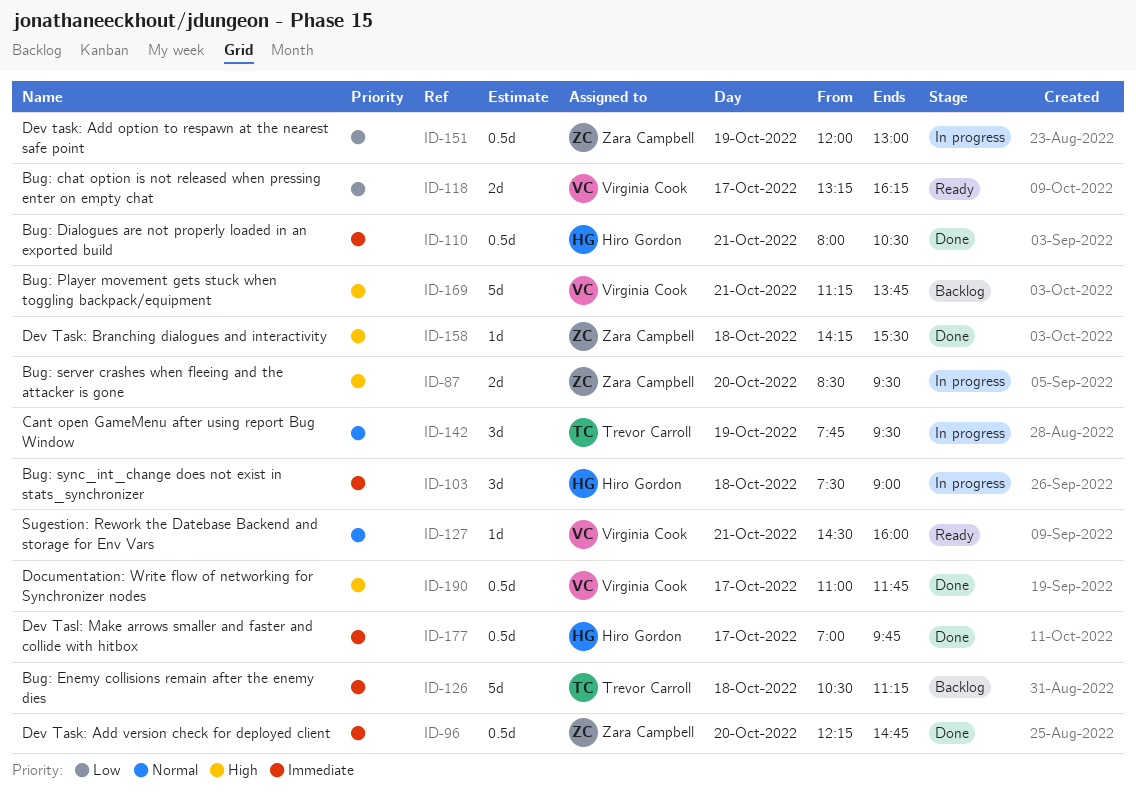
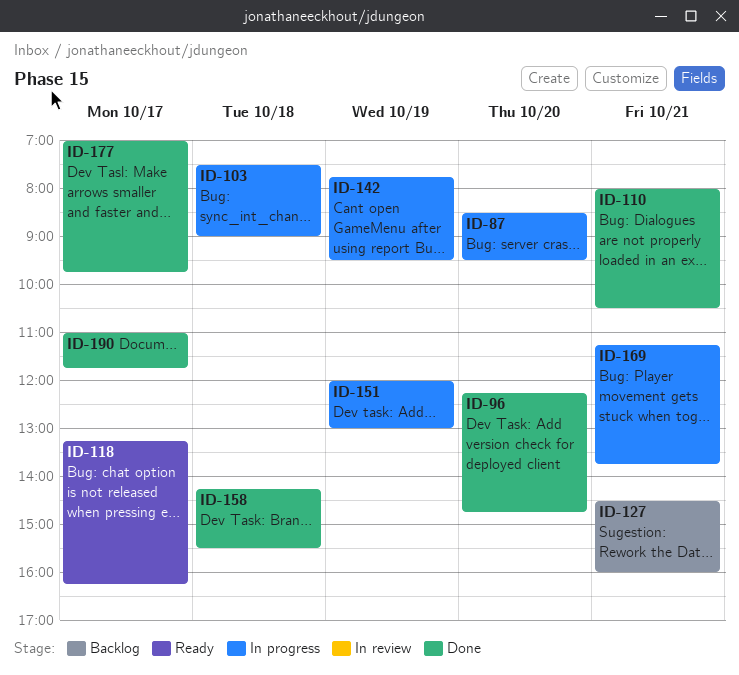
ID-126: present -> none
ID-127, status: Ready -> Backlog
ID-169, status: Backlog -> In progress

